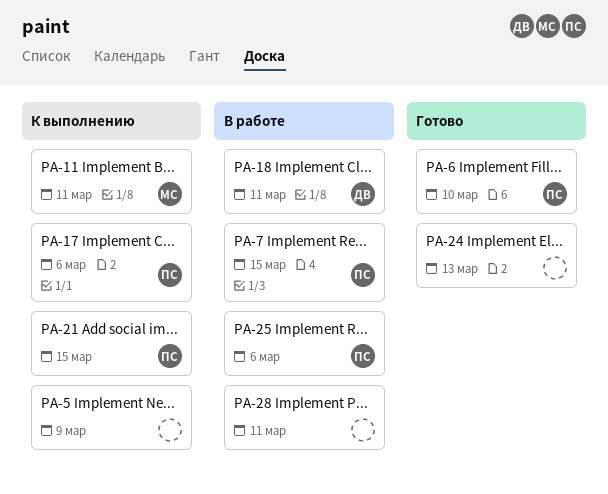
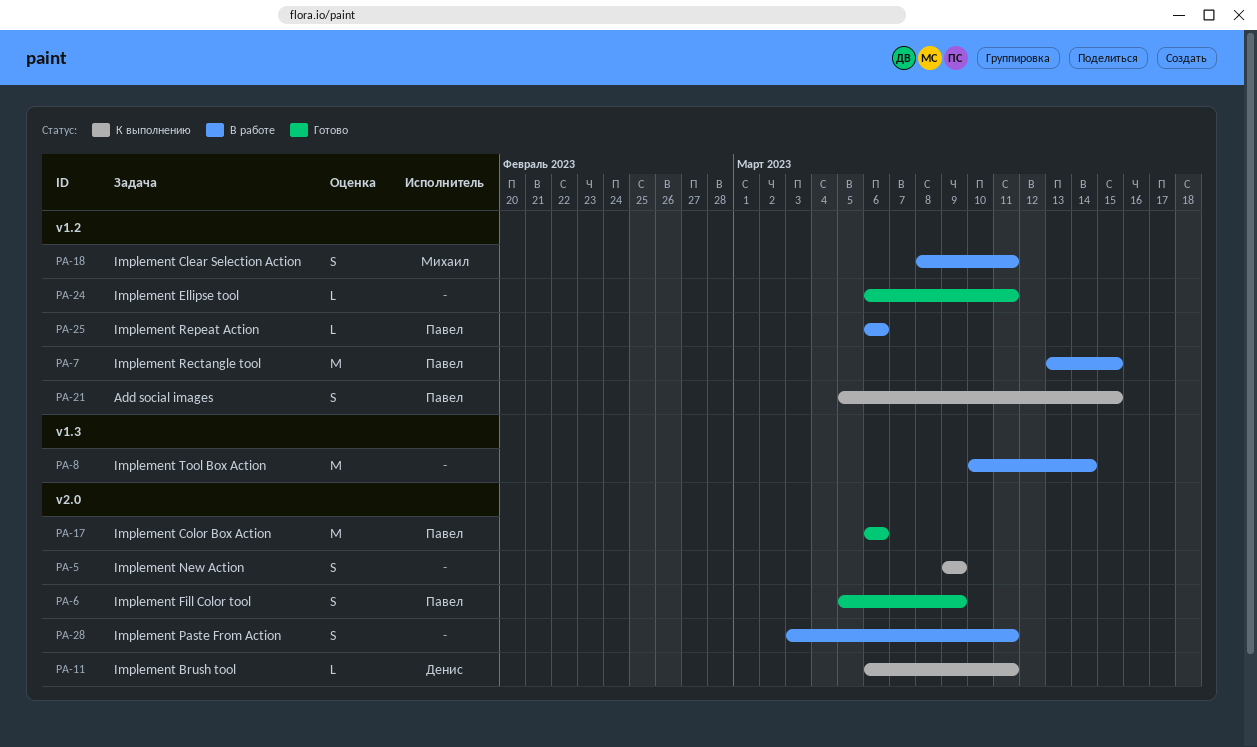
PA-6, due: Mar 10 -> Mar 9
PA-8: none -> present
PA-11, owner: Михаил -> Денис
PA-17, status: К выполнению -> Готово
PA-18, owner: Денис -> Михаил
PA-24, due: Mar 13 -> Mar 11

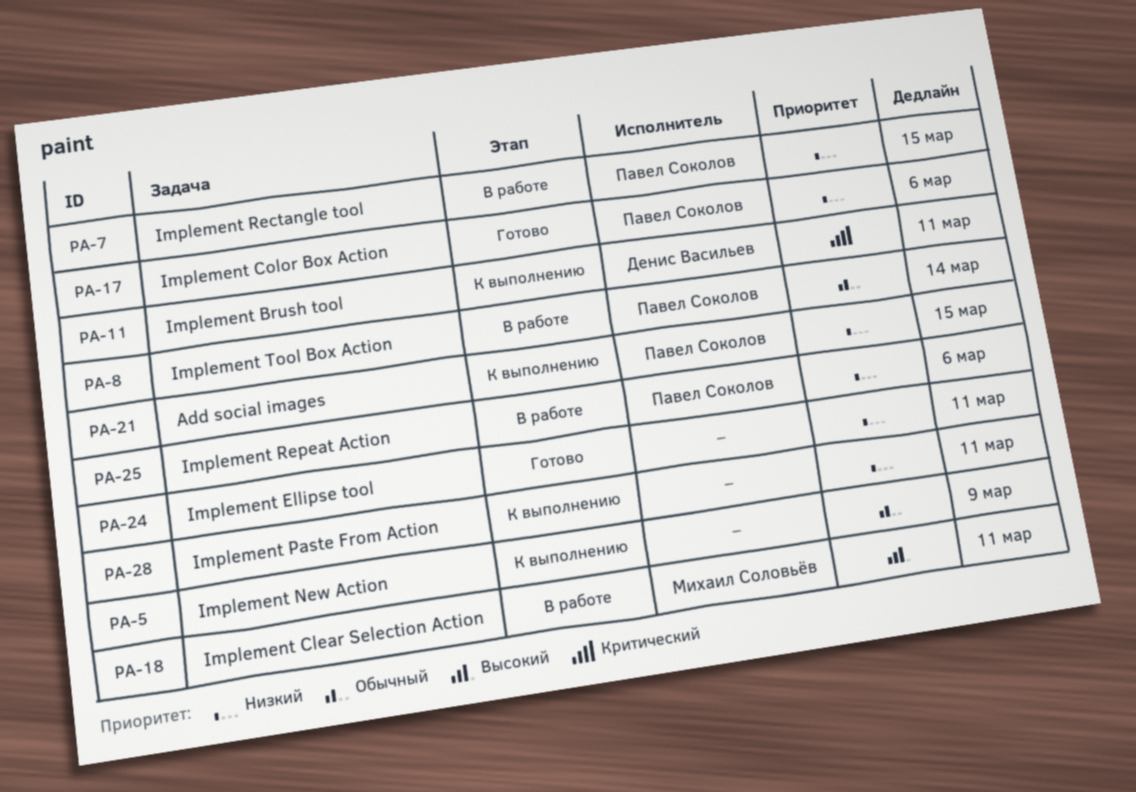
PA-6: present -> none
PA-8, owner: none -> Павел Соколов
PA-28, status: В работе -> К выполнению

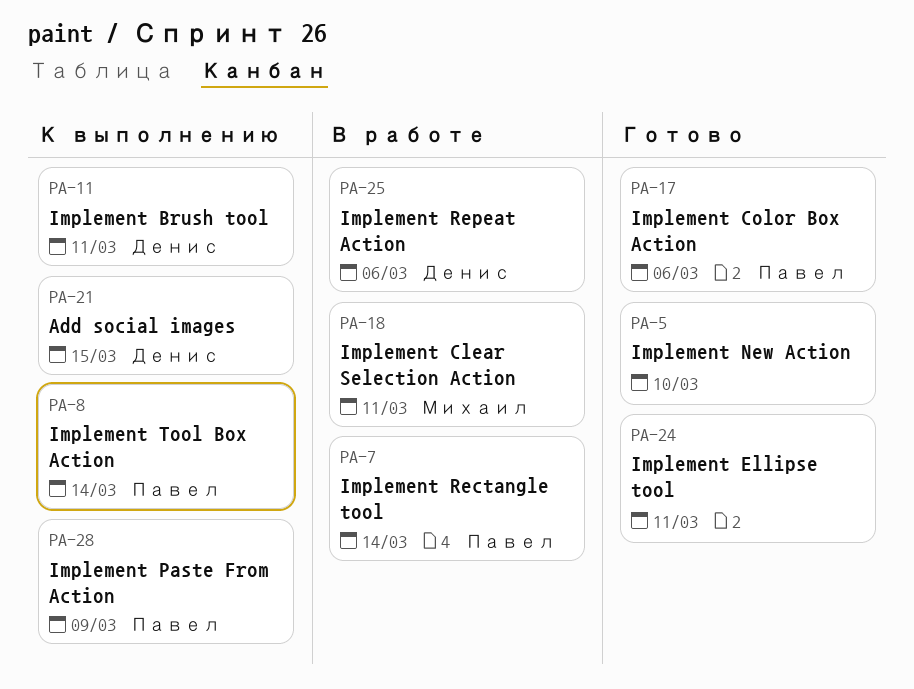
PA-5, status: К выполнению -> Готово
PA-5, due: Mar 9 -> Mar 10
PA-7, due: Mar 15 -> Mar 14
PA-8, status: В работе -> К выполнению
PA-21, owner: Павел Соколов -> Денис Васильев
PA-25, owner: Павел Соколов -> Денис Васильев
PA-28, owner: none -> Павел Соколов
PA-28, due: Mar 11 -> Mar 9

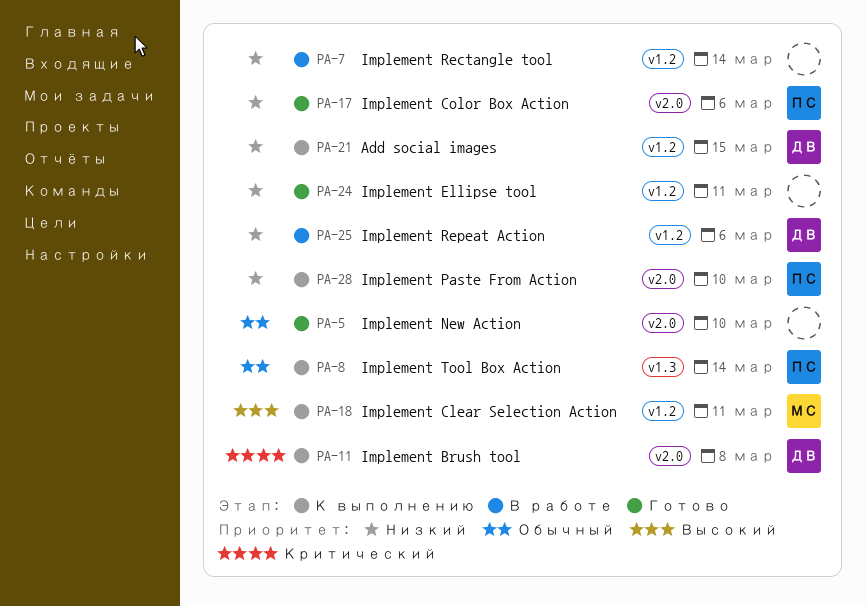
PA-7, owner: Павел -> none
PA-11, due: Mar 11 -> Mar 8
PA-18, status: В работе -> К выполнению
PA-28, due: Mar 9 -> Mar 10

